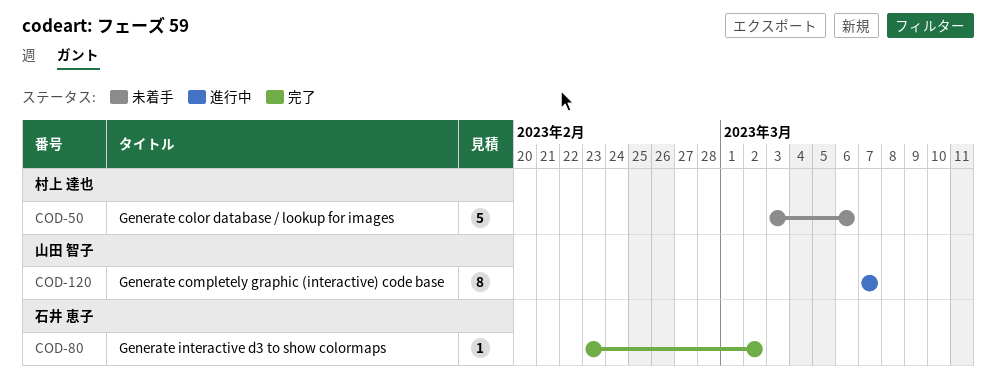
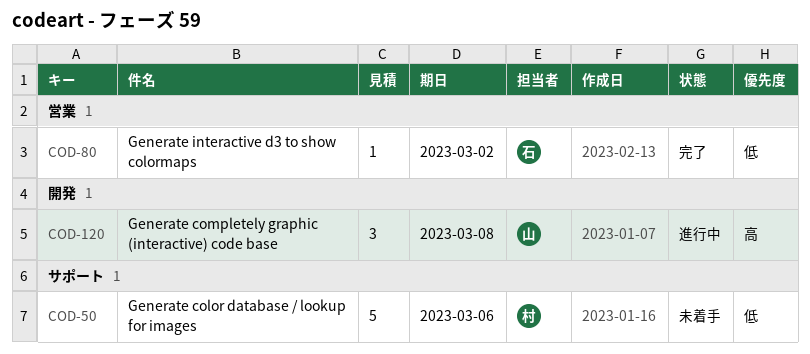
COD-120, estimate: 8 -> 3
COD-120, due: Mar 7 -> Mar 8

